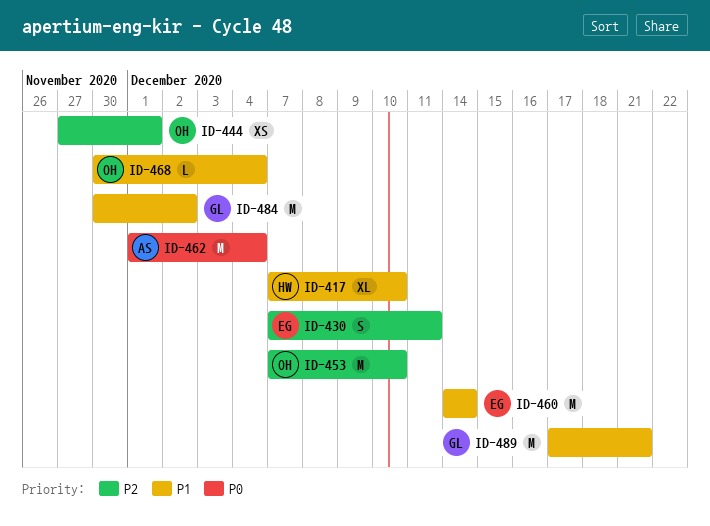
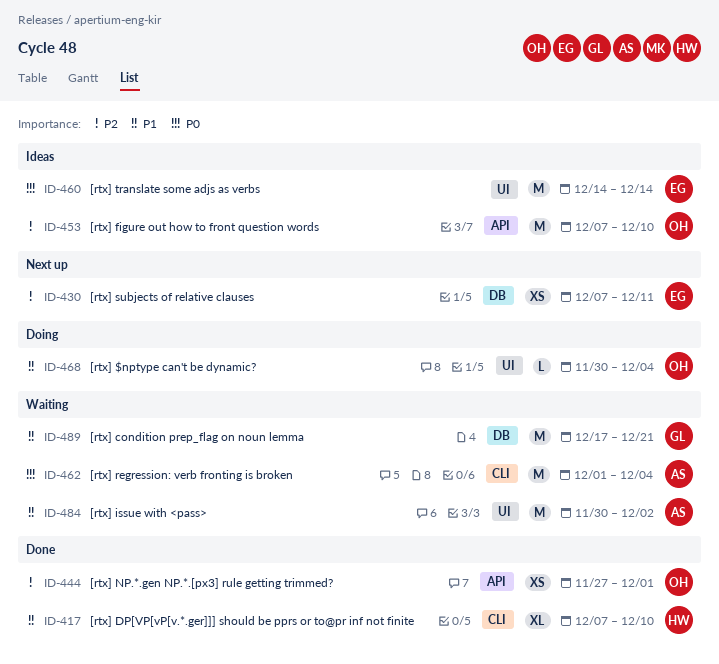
ID-430, estimate: S -> XS
ID-460, priority: P1 -> P0
ID-484, owner: GL -> AS

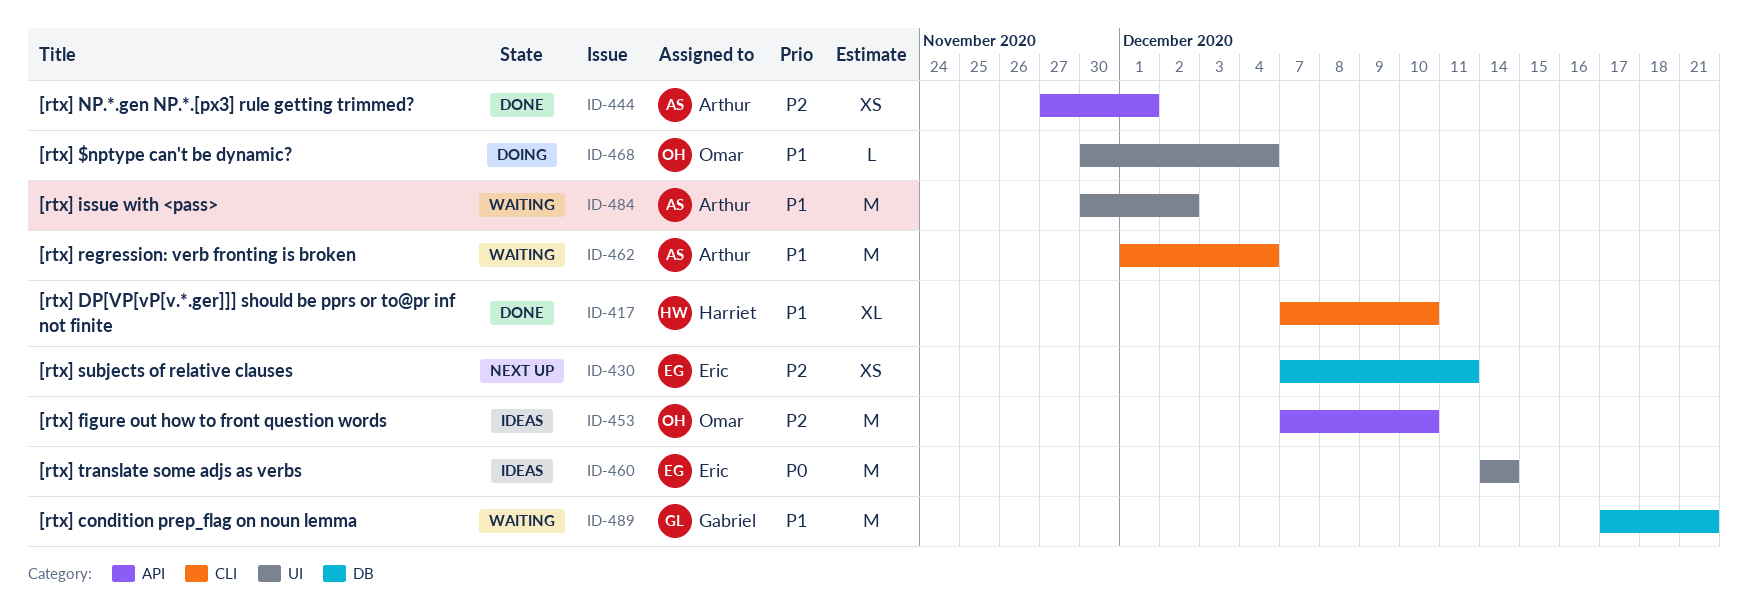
ID-444, owner: Omar -> Arthur
ID-462, priority: P0 -> P1

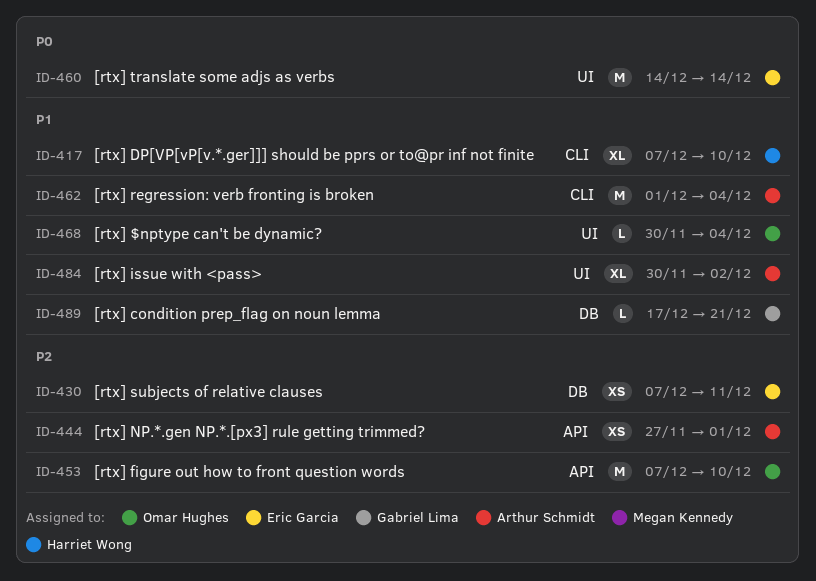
ID-484, estimate: M -> XL
ID-489, estimate: M -> L

